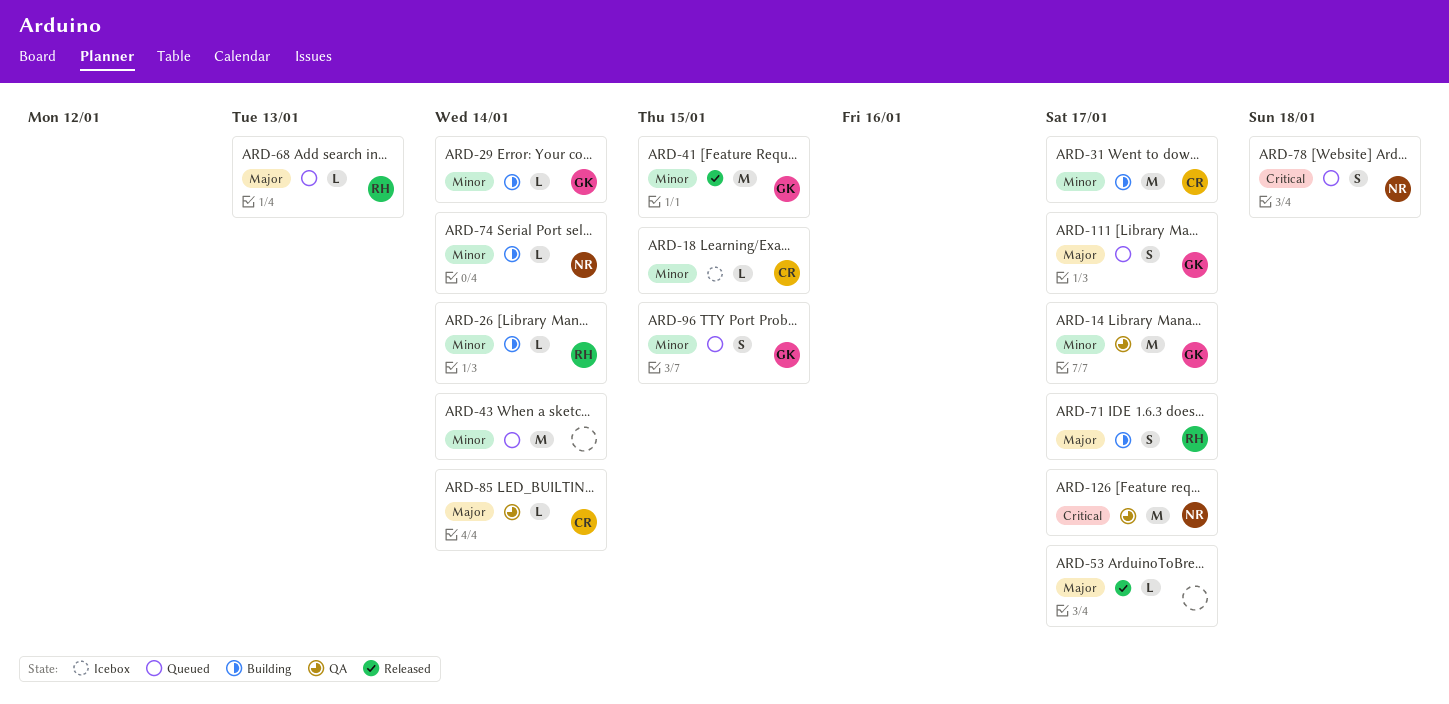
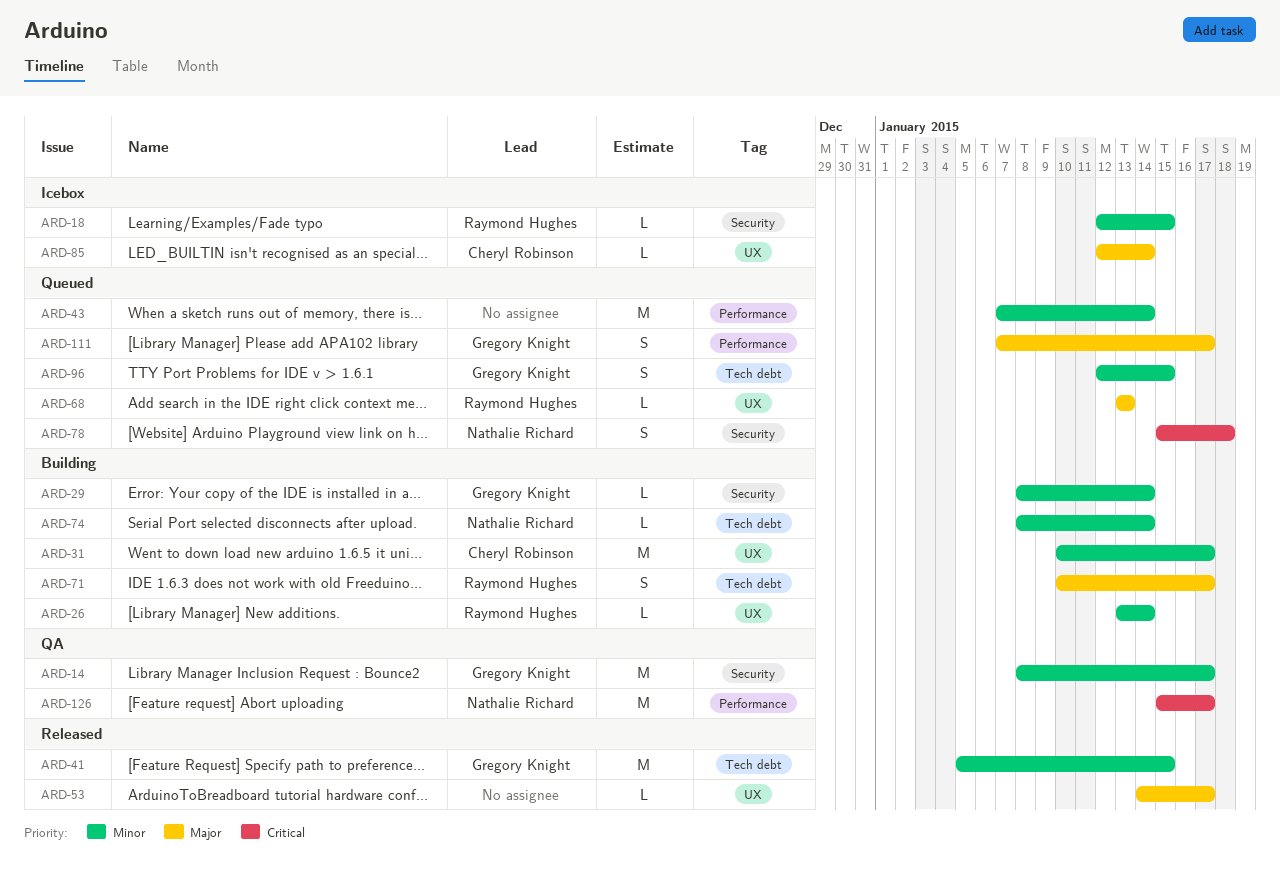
ARD-18, owner: Cheryl Robinson -> Raymond Hughes
ARD-85, status: QA -> Icebox

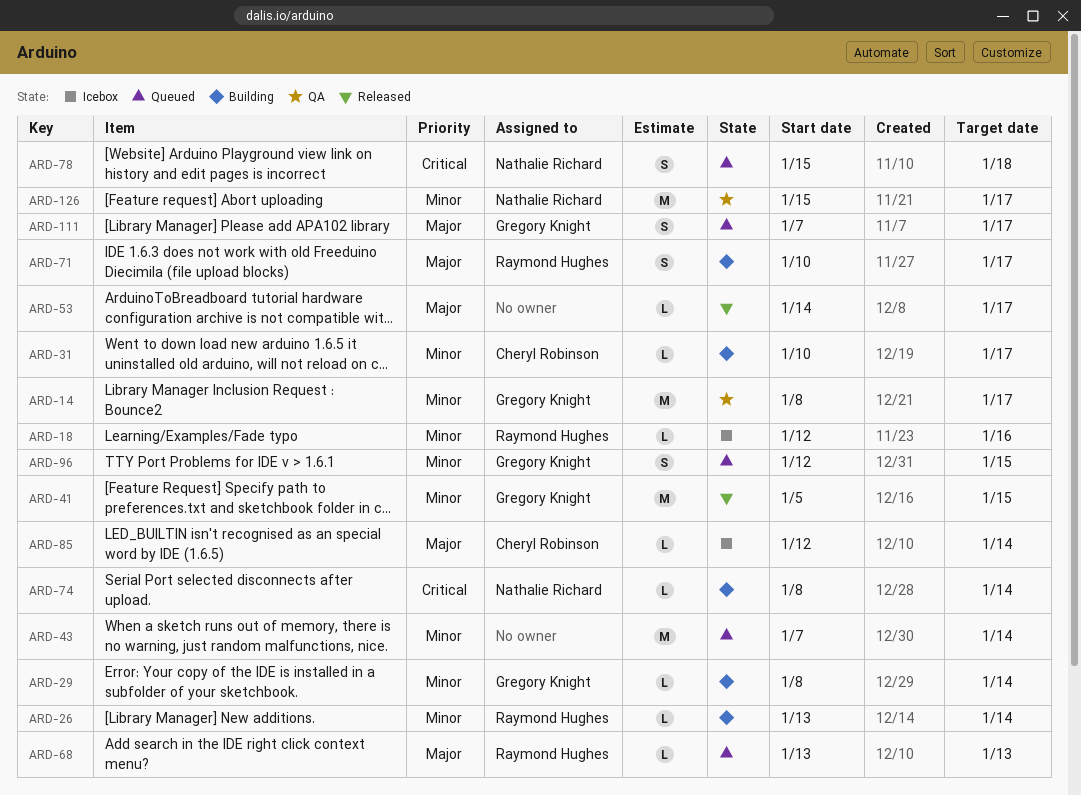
ARD-18, due: Jan 15 -> Jan 16
ARD-31, estimate: M -> L
ARD-74, priority: Minor -> Critical
ARD-126, priority: Critical -> Minor

